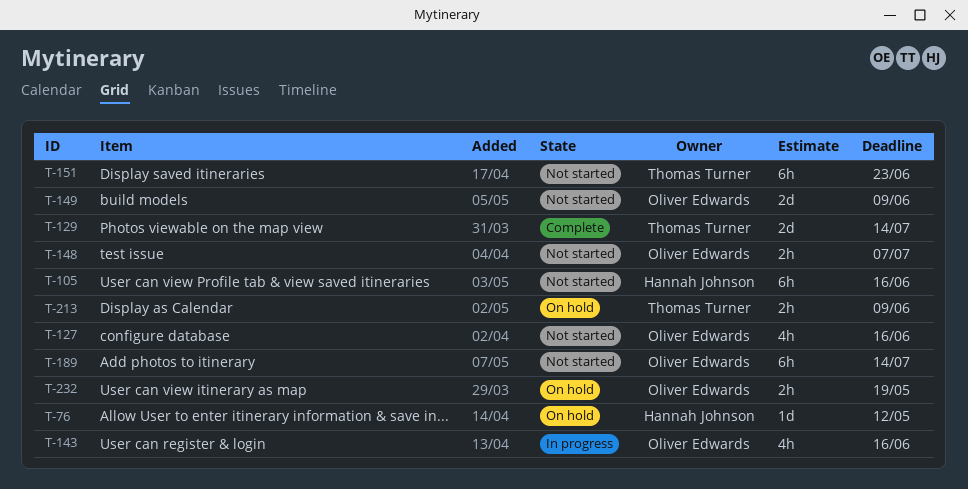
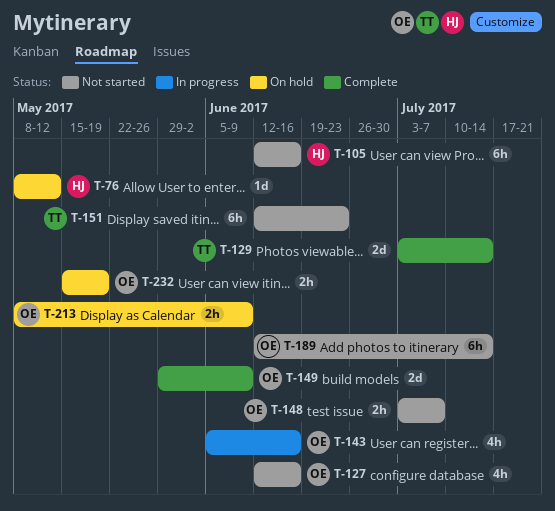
T-149, status: Not started -> Complete
T-213, owner: Thomas Turner -> Oliver Edwards

